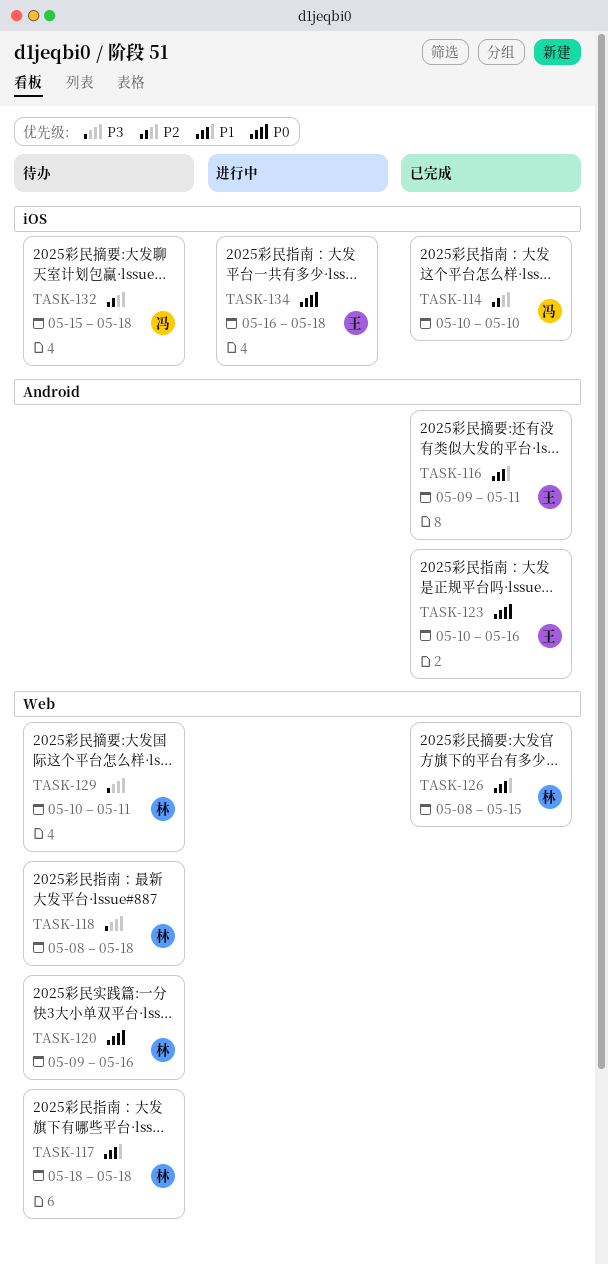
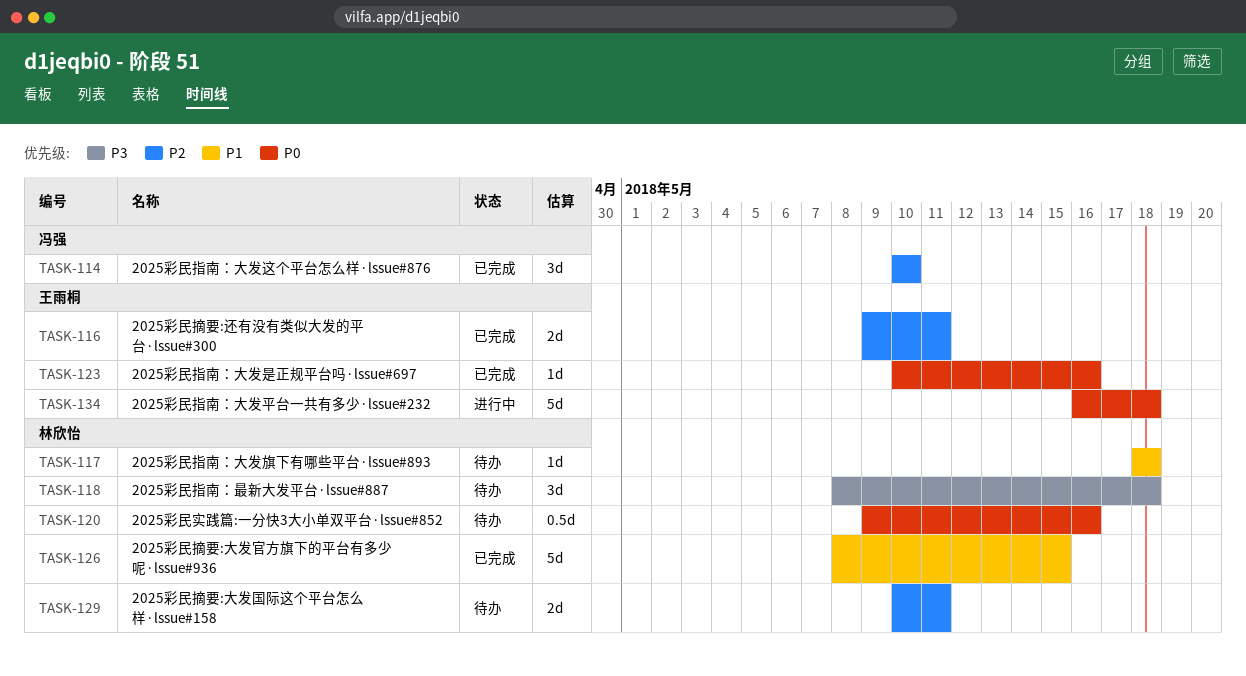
TASK-116, priority: P1 -> P2
TASK-129, priority: P3 -> P2
TASK-132: present -> none

